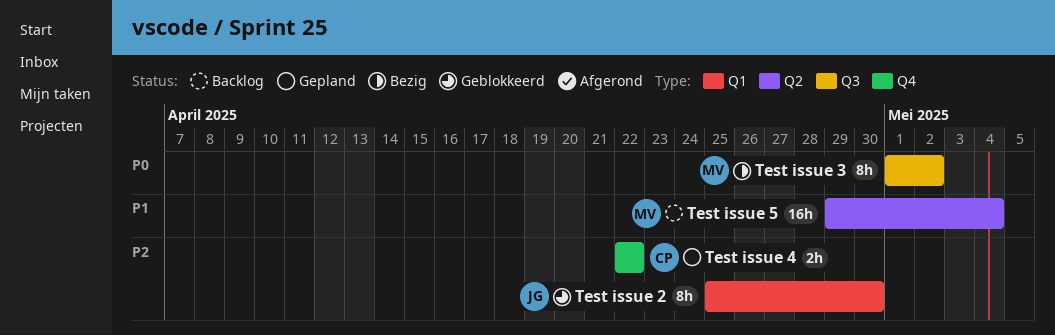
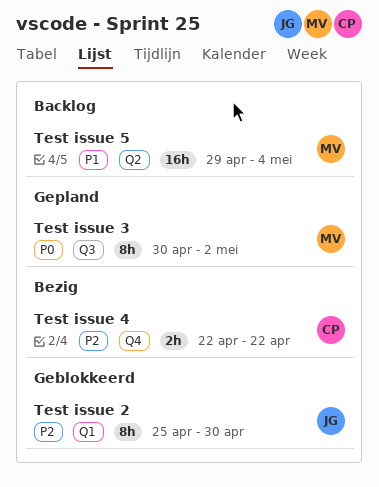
Test issue 3, status: Bezig -> Gepland
Test issue 3, start: May 1 -> Apr 30
Test issue 4, status: Gepland -> Bezig

